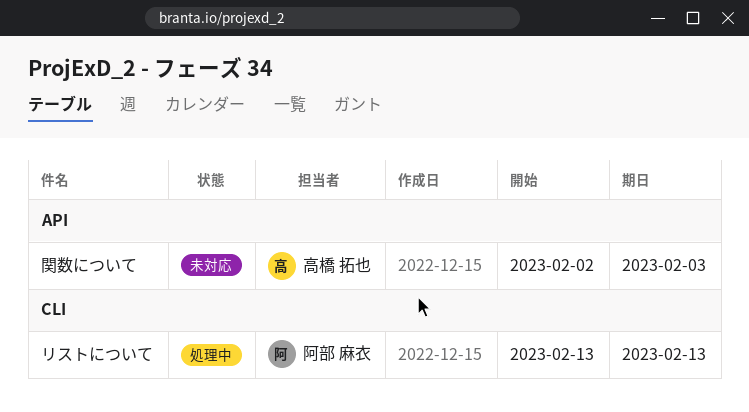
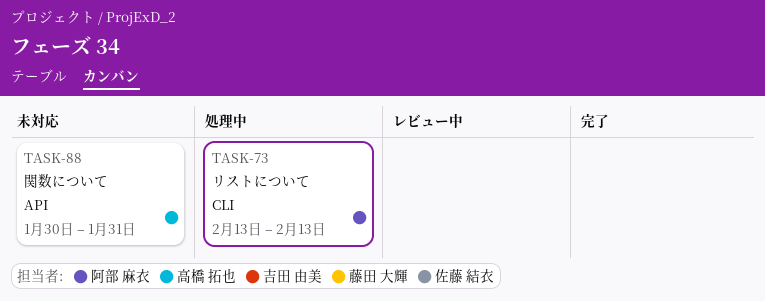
関数について, start: Feb 2 -> Jan 30
関数について, due: Feb 3 -> Jan 31

